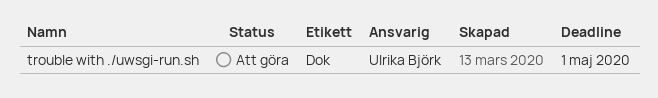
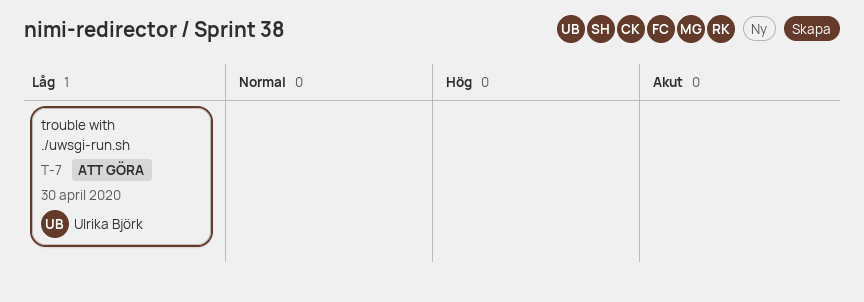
trouble with ./uwsgi-run.sh, due: May 1 -> Apr 30

